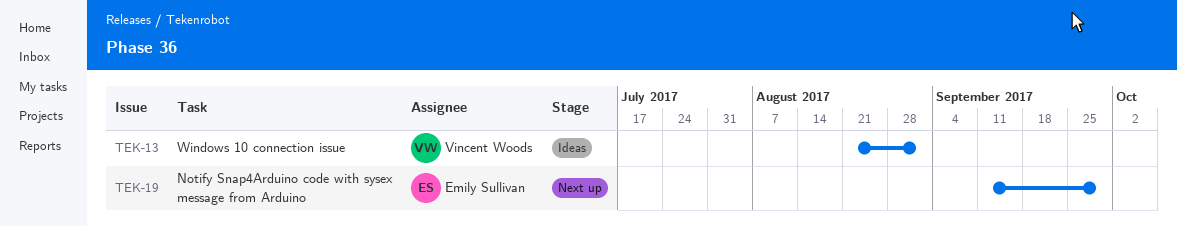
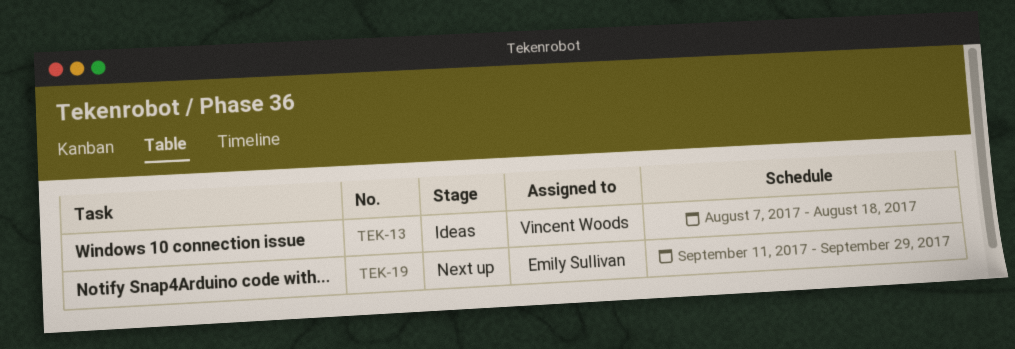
TEK-13, start: Aug 21 -> Aug 7
TEK-13, due: Sep 1 -> Aug 18

